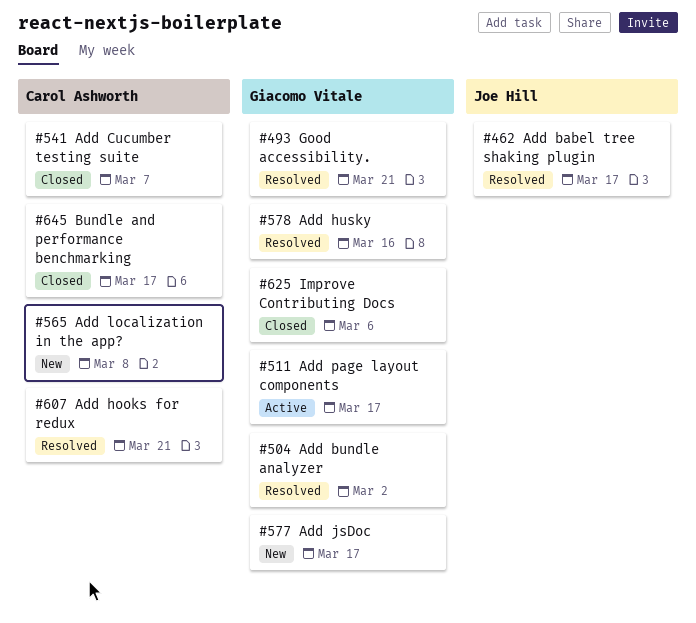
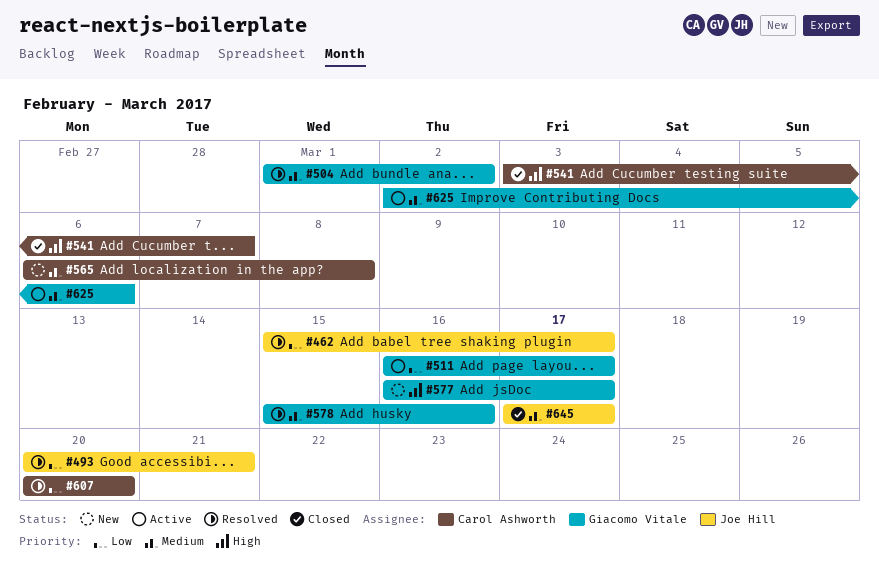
#493, owner: Giacomo Vitale -> Joe Hill
#607, due: Mar 21 -> Mar 20
#625, status: Closed -> Active
#645, owner: Carol Ashworth -> Joe Hill

